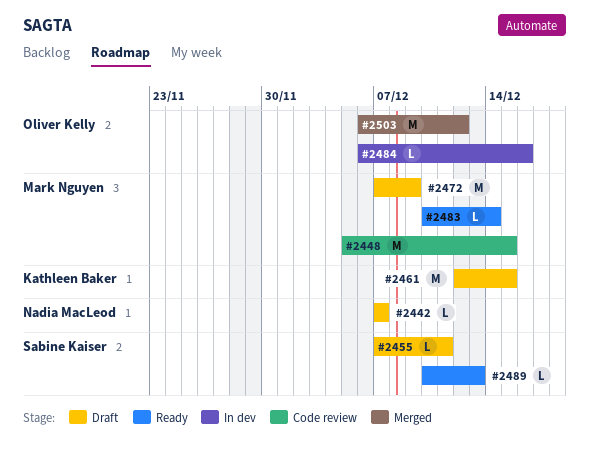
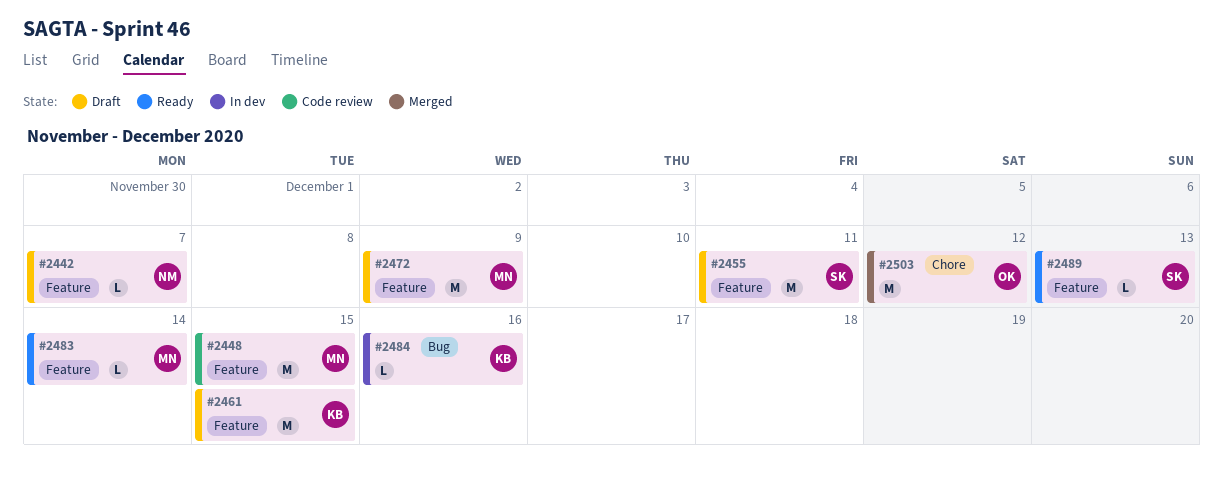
#2455, estimate: L -> M
#2484, owner: Oliver Kelly -> Kathleen Baker

